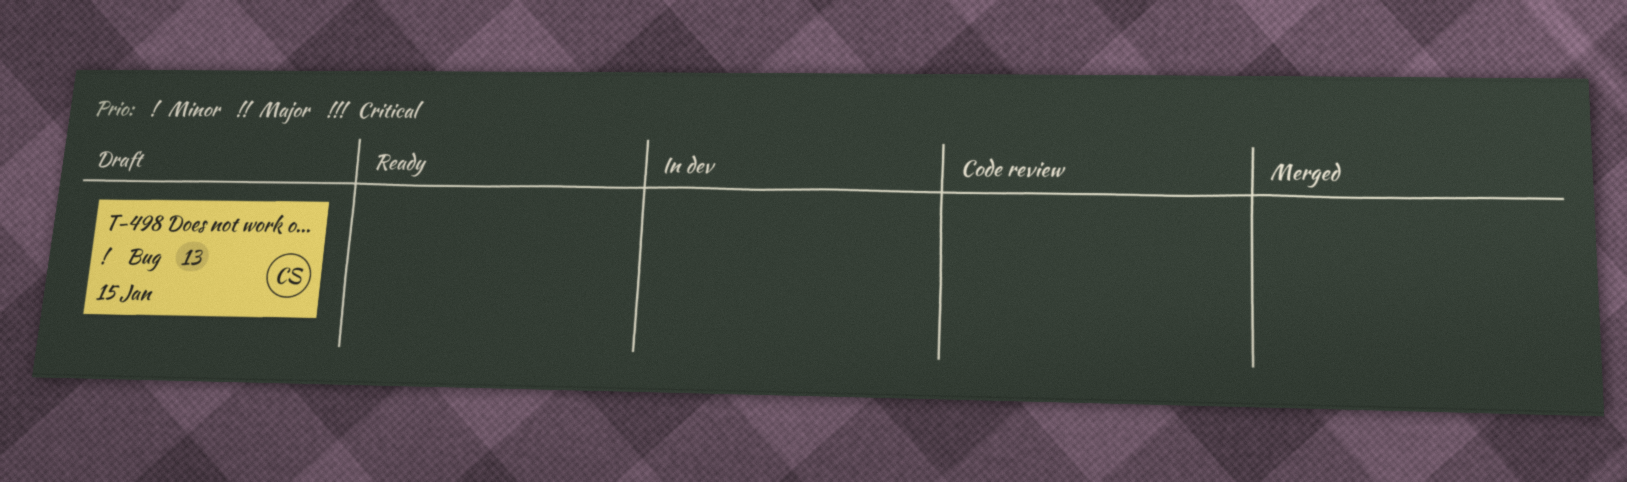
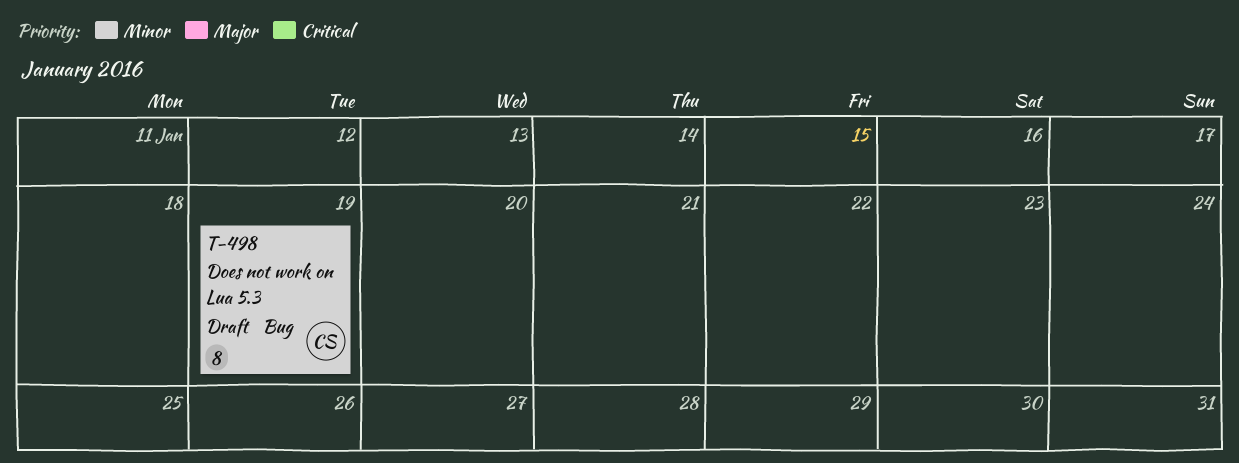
T-498, estimate: 13 -> 8
T-498, due: Jan 15 -> Jan 19

